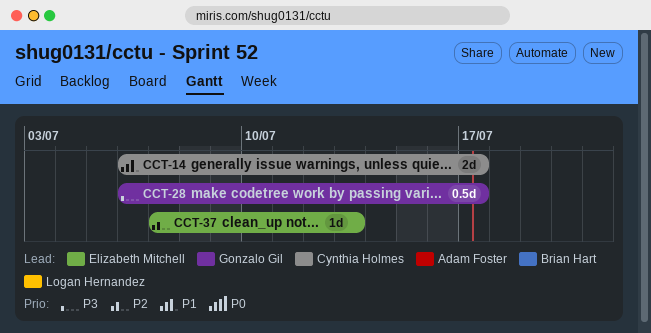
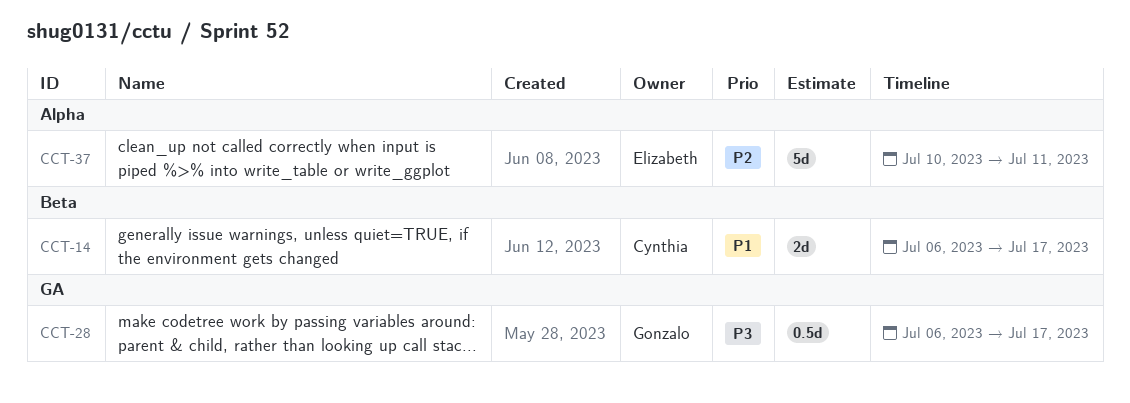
CCT-37, estimate: 1d -> 5d
CCT-37, start: Jul 7 -> Jul 10
CCT-37, due: Jul 13 -> Jul 11

